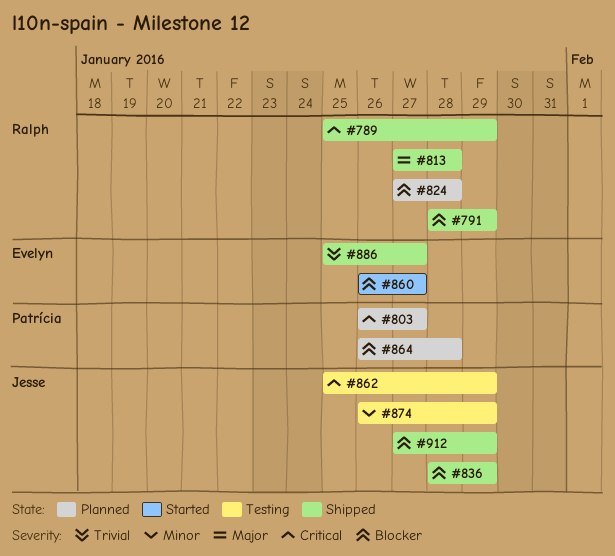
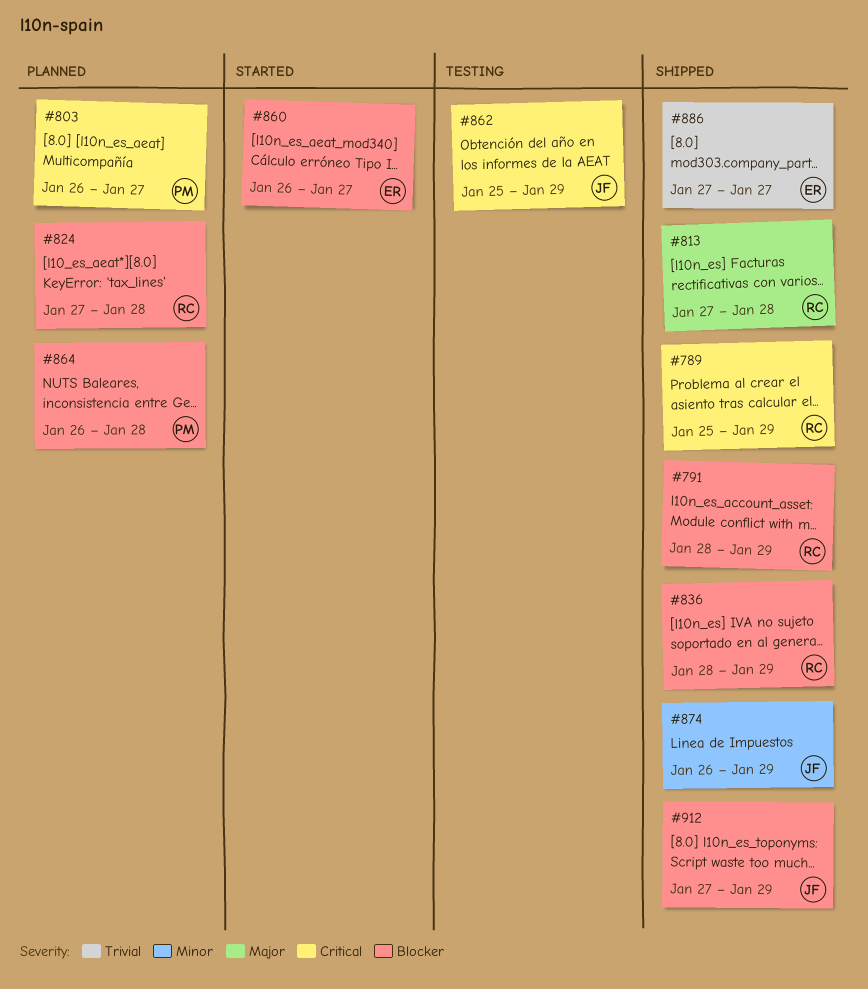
#836, owner: Jesse -> Ralph
#874, status: Testing -> Shipped
#886, start: Jan 25 -> Jan 27

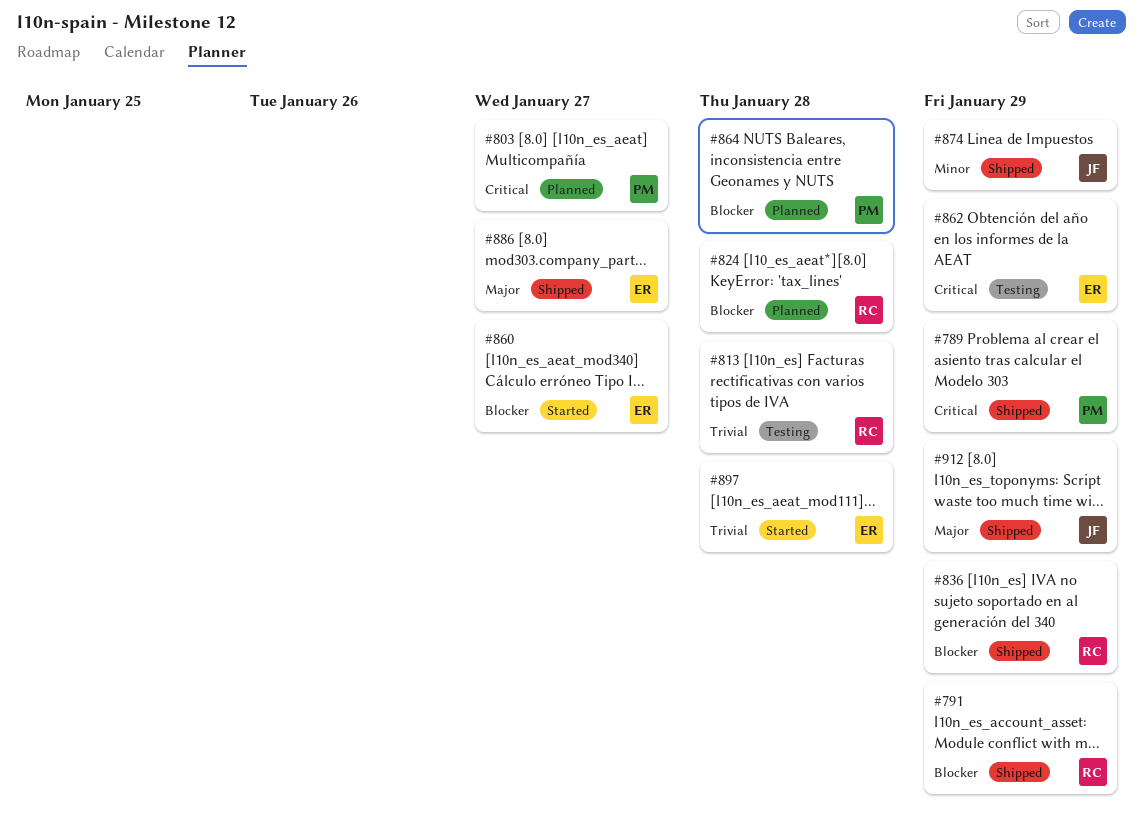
#789, owner: RC -> PM
#813, status: Shipped -> Testing
#813, priority: Major -> Trivial
#862, owner: JF -> ER
#886, priority: Trivial -> Major
#897: none -> present
#912, priority: Blocker -> Major

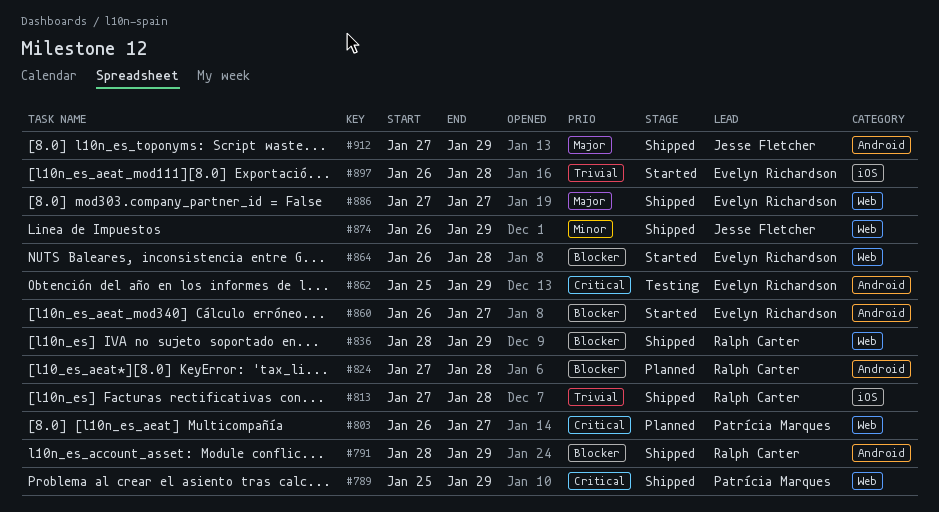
#813, status: Testing -> Shipped
#864, status: Planned -> Started
#864, owner: Patrícia Marques -> Evelyn Richardson

